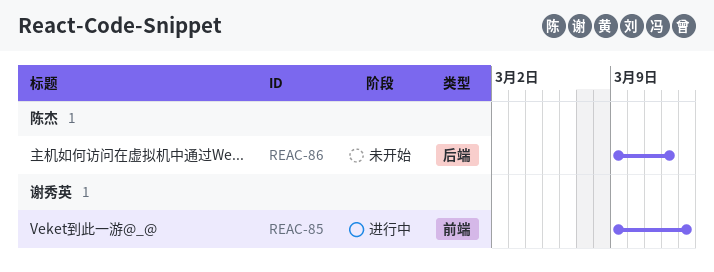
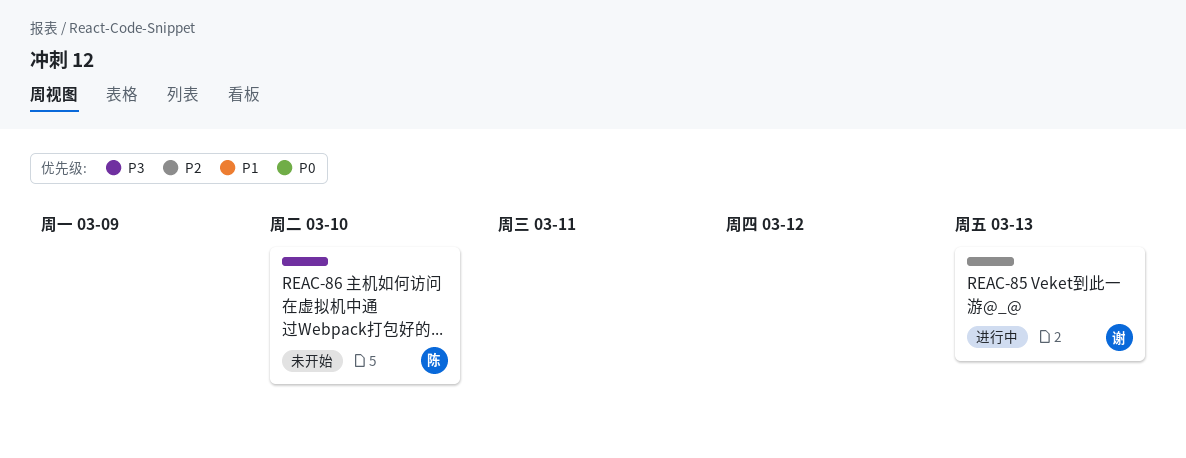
REAC-86, due: Mar 12 -> Mar 10

